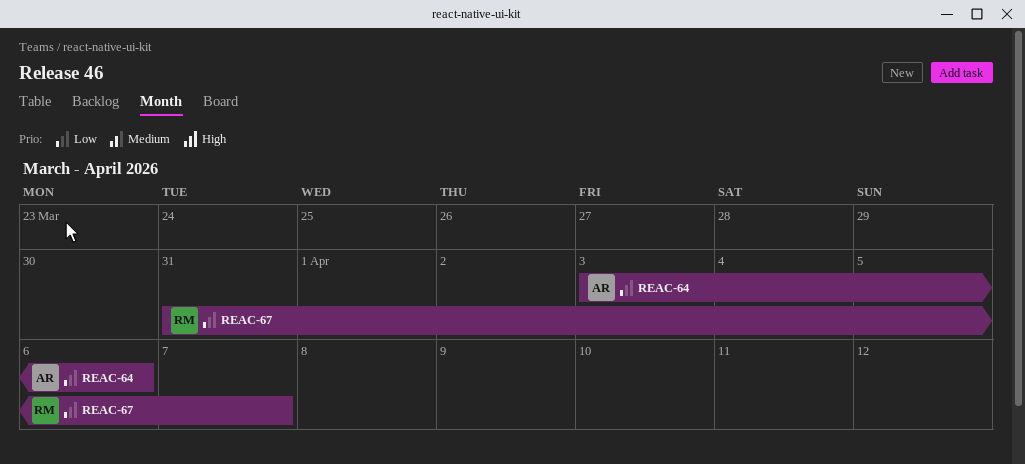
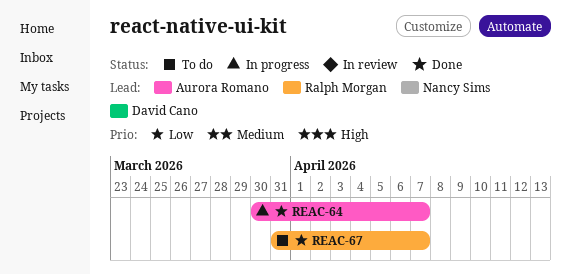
REAC-64, start: Apr 3 -> Mar 30
REAC-64, due: Apr 6 -> Apr 7

